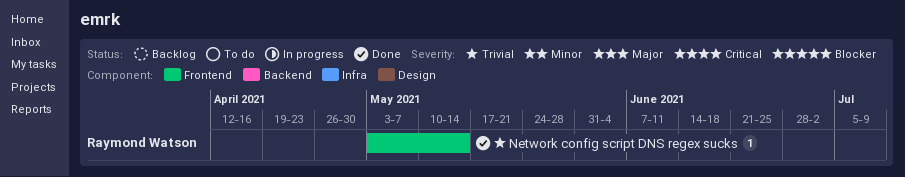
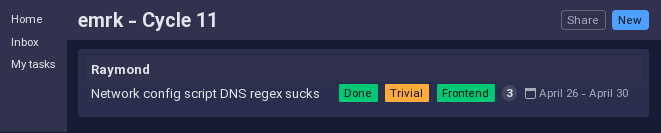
Network config script DNS regex sucks, estimate: 1 -> 3
Network config script DNS regex sucks, start: May 3 -> Apr 26
Network config script DNS regex sucks, due: May 14 -> Apr 30

